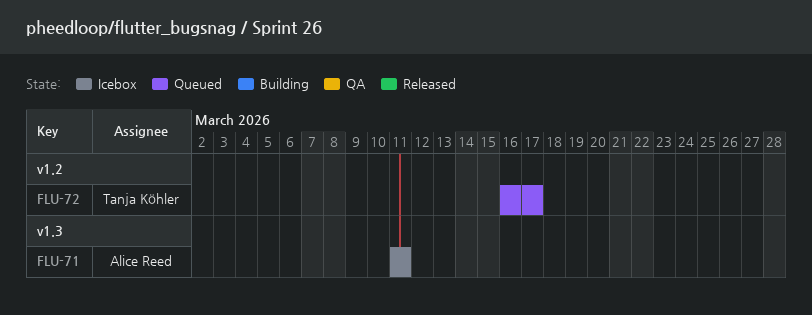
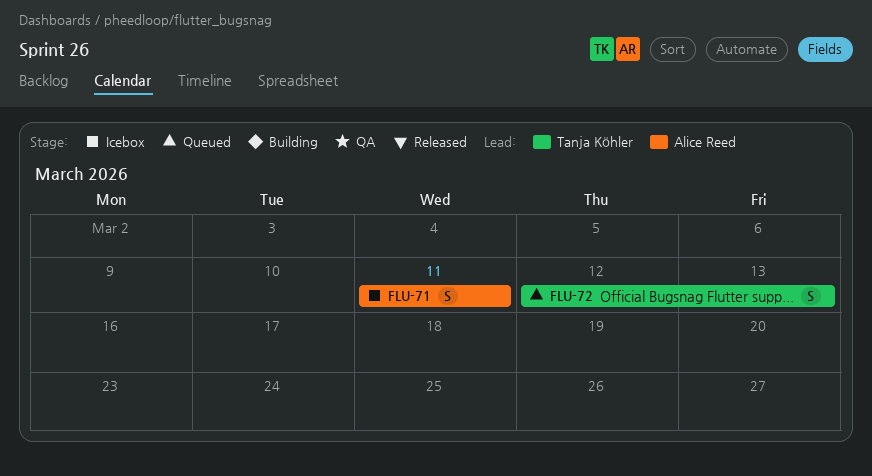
FLU-72, start: Mar 16 -> Mar 12
FLU-72, due: Mar 17 -> Mar 13

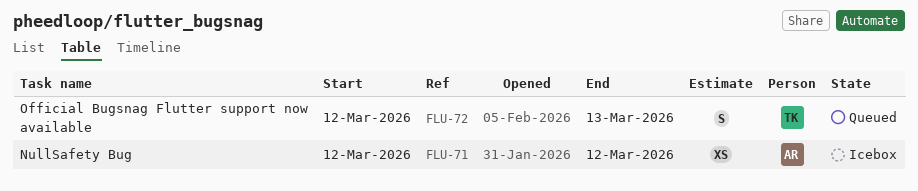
FLU-71, estimate: S -> XS
FLU-71, start: Mar 11 -> Mar 12
FLU-71, due: Mar 11 -> Mar 12

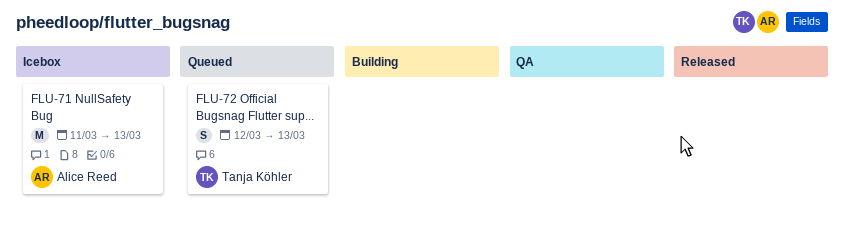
FLU-71, estimate: XS -> M
FLU-71, start: Mar 12 -> Mar 11
FLU-71, due: Mar 12 -> Mar 13

